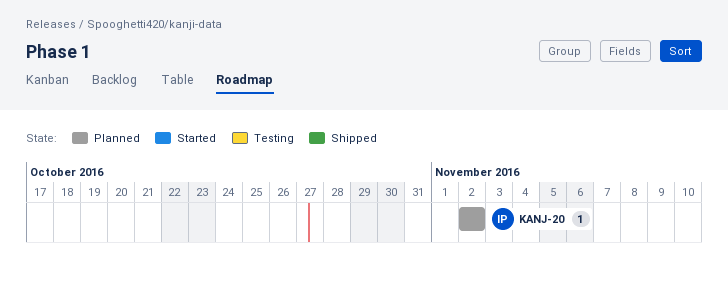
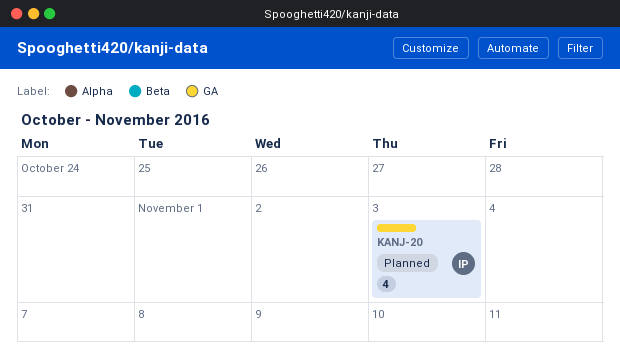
KANJ-20, estimate: 1 -> 4
KANJ-20, due: Nov 2 -> Nov 3

